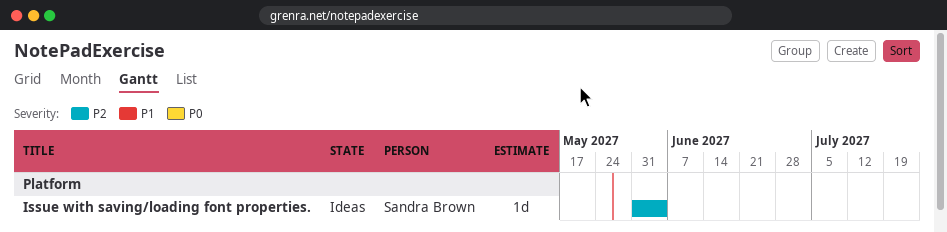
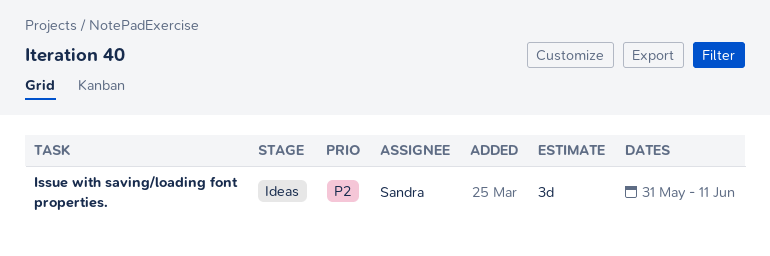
Issue with saving/loading font properties., estimate: 1d -> 3d
Issue with saving/loading font properties., due: Jun 4 -> Jun 11

